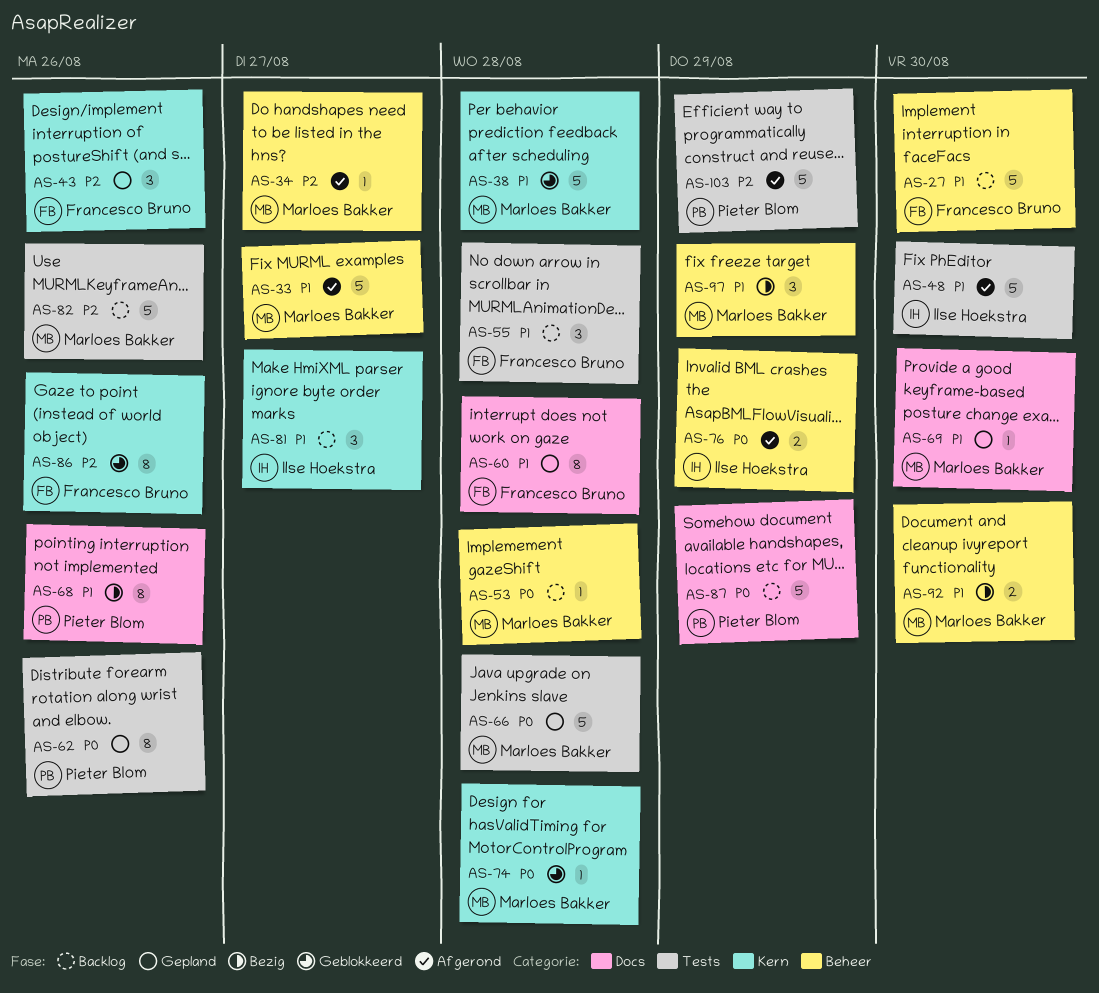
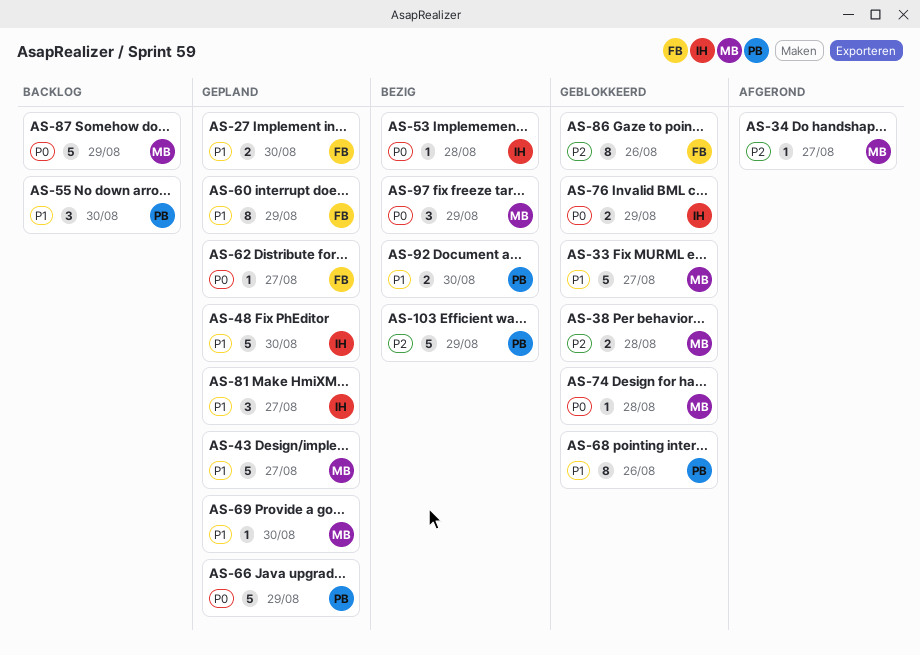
AS-27, status: Backlog -> Gepland
AS-27, estimate: 5 -> 2
AS-33, status: Afgerond -> Geblokkeerd
AS-38, priority: P1 -> P2
AS-38, estimate: 5 -> 2
AS-43, owner: Francesco Bruno -> Marloes Bakker
AS-43, priority: P2 -> P1
AS-43, estimate: 3 -> 5
AS-43, due: Aug 26 -> Aug 27
AS-48, status: Afgerond -> Gepland
AS-53, status: Backlog -> Bezig
AS-53, owner: Marloes Bakker -> Ilse Hoekstra
AS-55, owner: Francesco Bruno -> Pieter Blom
AS-55, due: Aug 28 -> Aug 30
AS-60, due: Aug 28 -> Aug 29
AS-62, owner: Pieter Blom -> Francesco Bruno
AS-62, estimate: 8 -> 1
AS-62, due: Aug 26 -> Aug 27
AS-66, owner: Marloes Bakker -> Pieter Blom
AS-66, due: Aug 28 -> Aug 29
AS-68, status: Bezig -> Geblokkeerd
AS-76, status: Afgerond -> Geblokkeerd
AS-81, status: Backlog -> Gepland
AS-82: present -> none
AS-87, owner: Pieter Blom -> Marloes Bakker
AS-92, owner: Marloes Bakker -> Pieter Blom
AS-97, priority: P1 -> P0
AS-103, status: Afgerond -> Bezig

